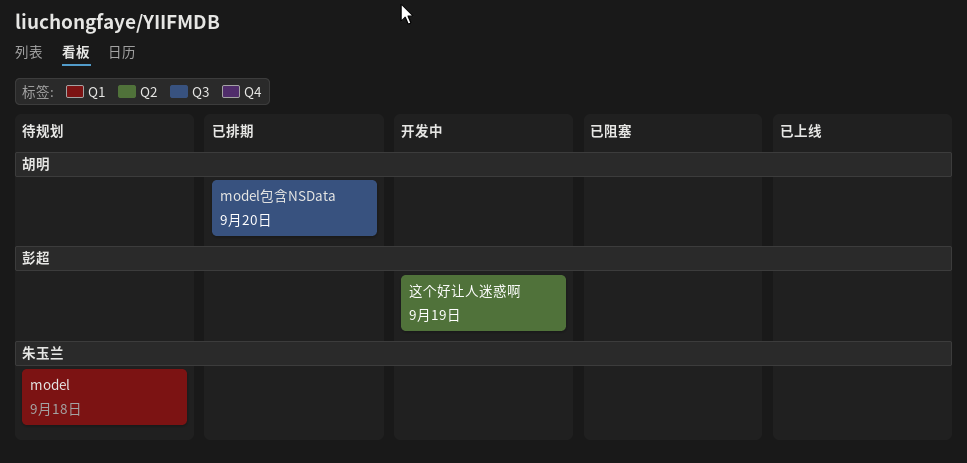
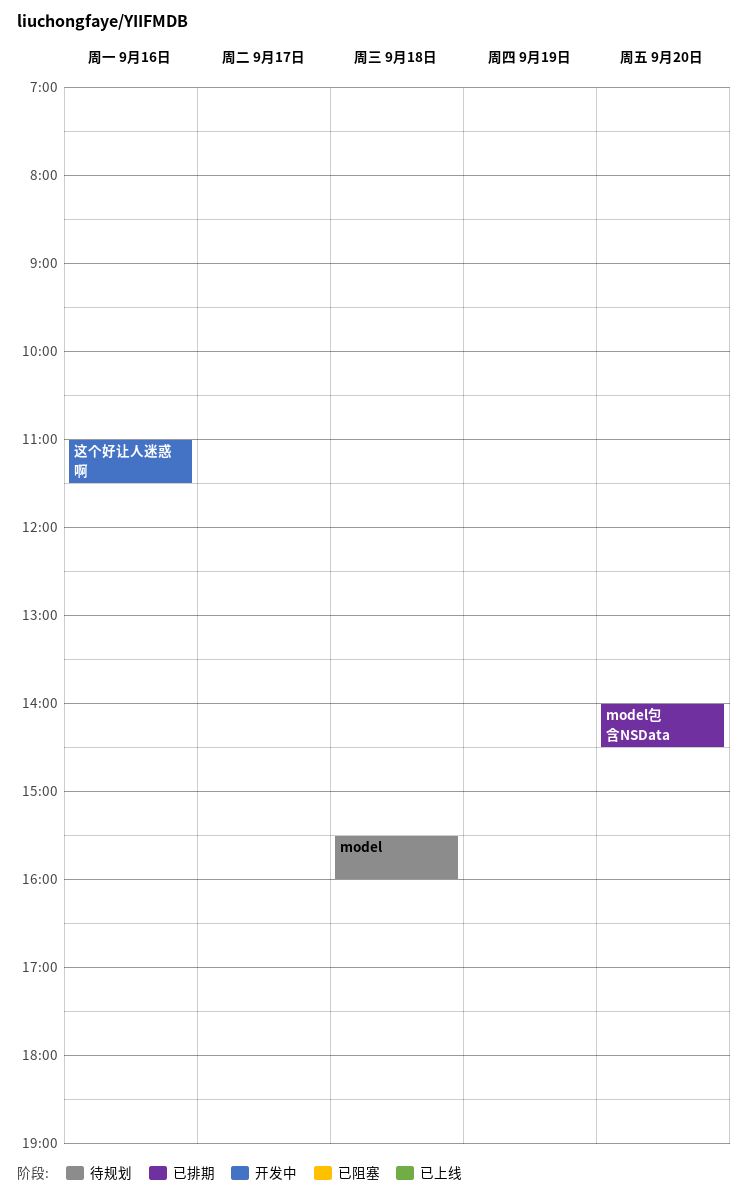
这个好让人迷惑啊, day: Sep 19 -> Sep 16

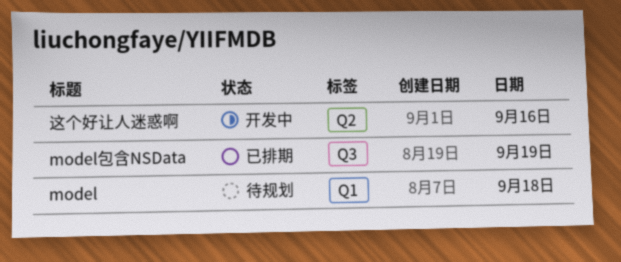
model包含NSData, day: Sep 20 -> Sep 19

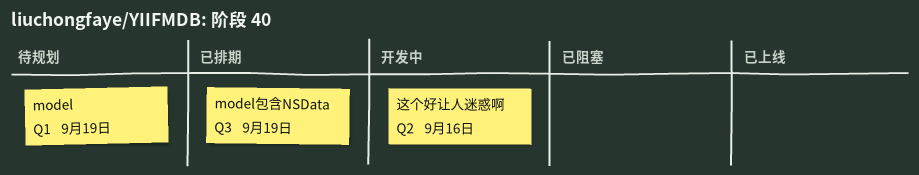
model, day: Sep 18 -> Sep 19

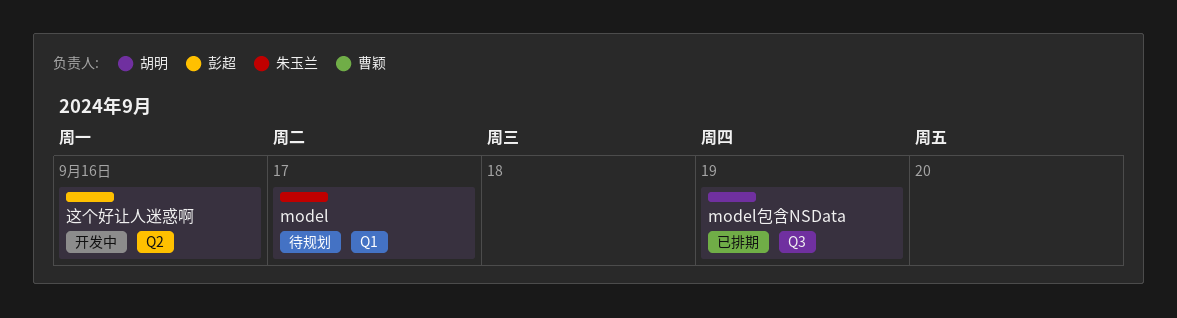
model, day: Sep 19 -> Sep 17

